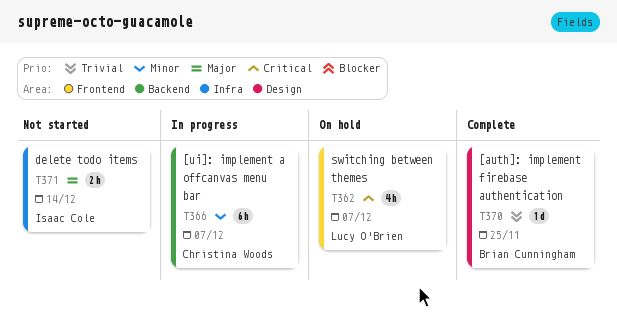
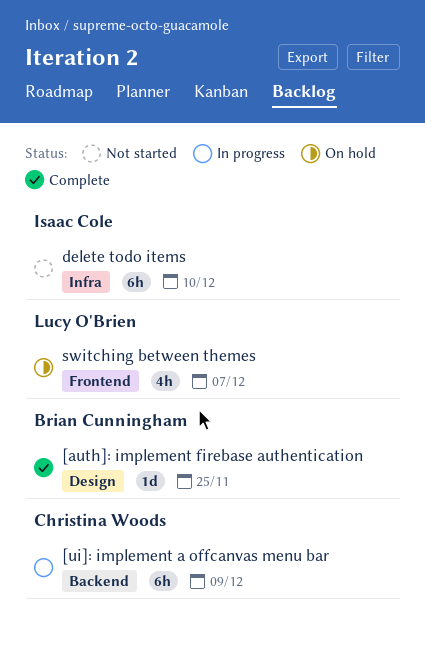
[ui]: implement a offcanvas menu bar, due: Dec 7 -> Dec 9
delete todo items, estimate: 2h -> 6h
delete todo items, due: Dec 14 -> Dec 10

